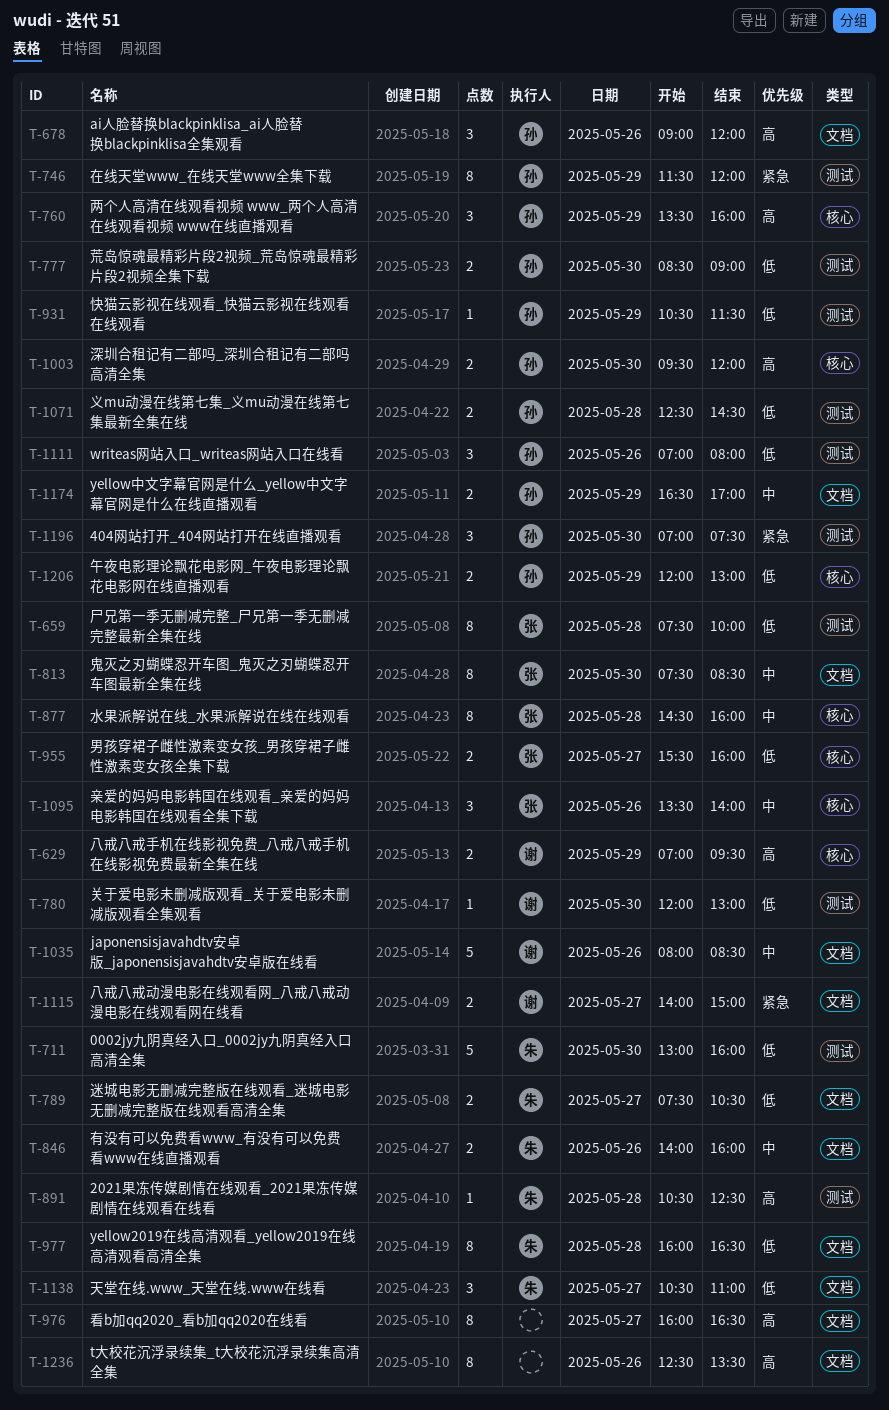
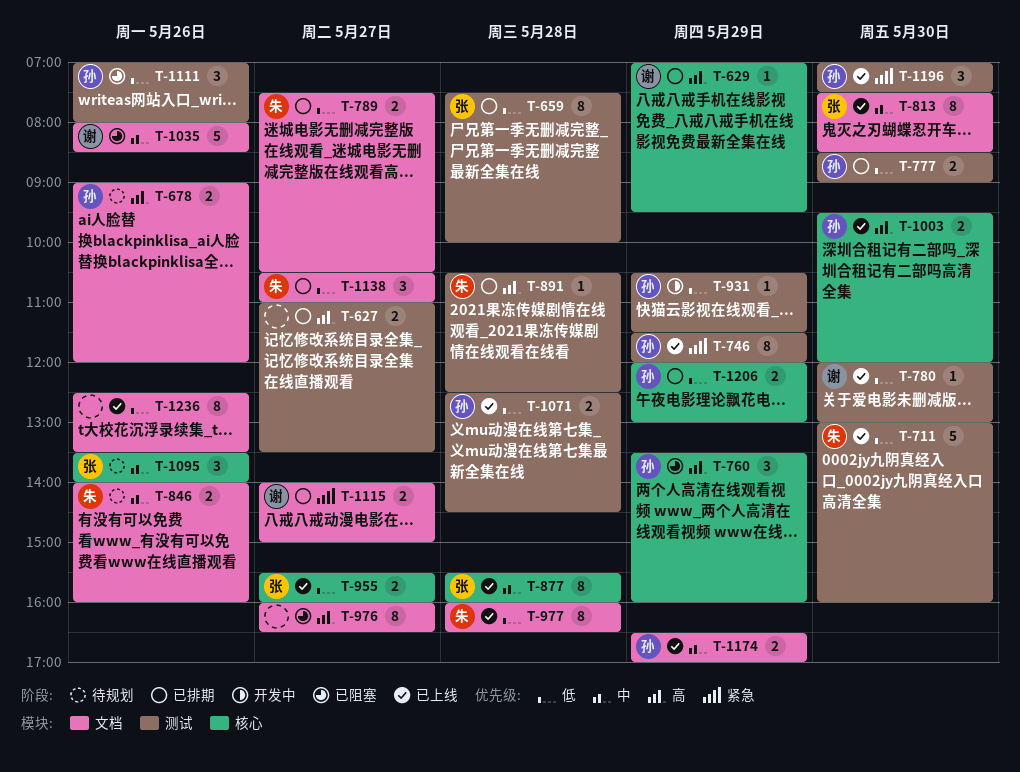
T-627: none -> present
T-629, estimate: 2 -> 1
T-678, estimate: 3 -> 2
T-877, begins: 14:30 -> 15:30
T-1236, priority: 高 -> 低

